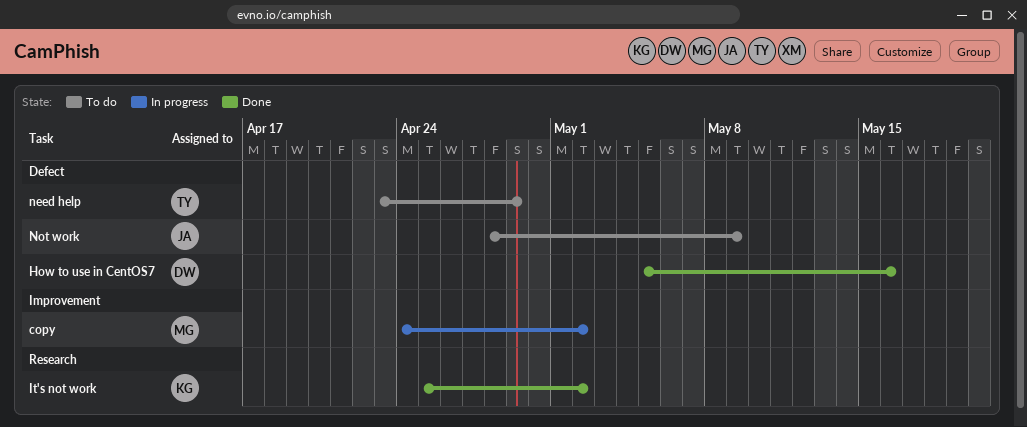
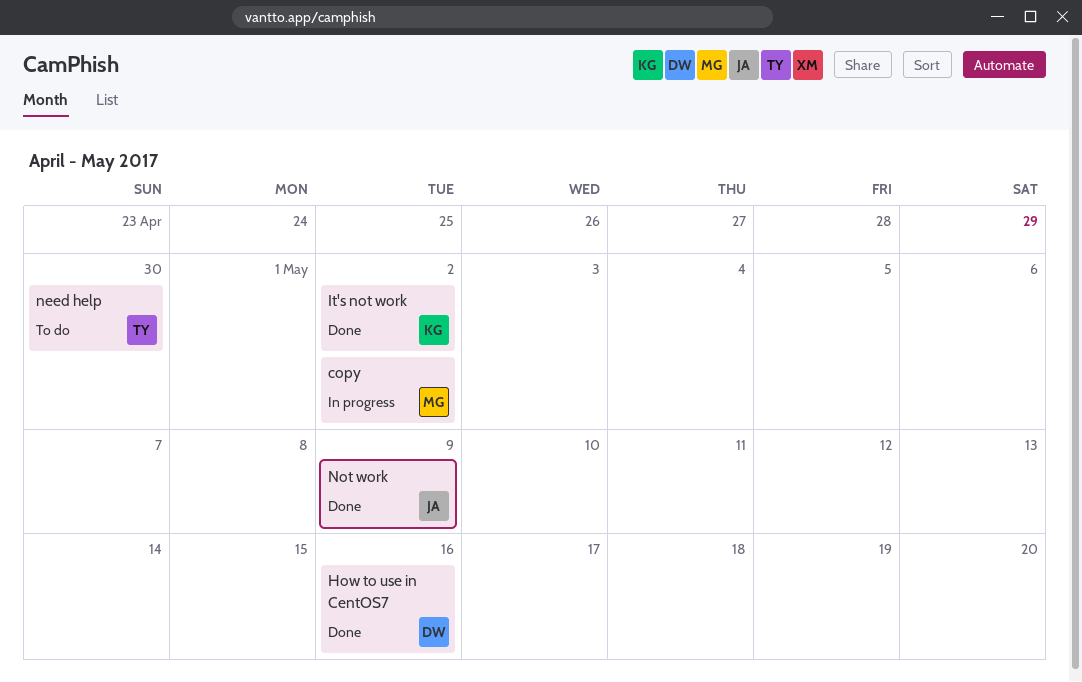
need help, due: Apr 29 -> Apr 30
Not work, status: To do -> Done

